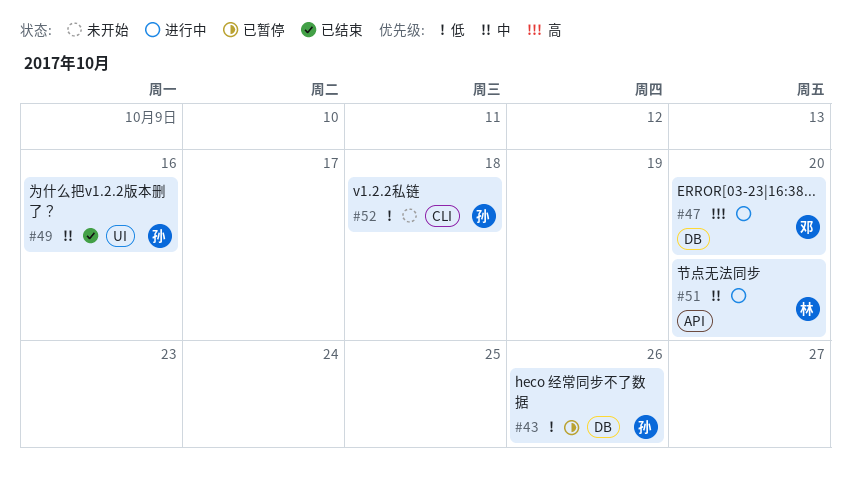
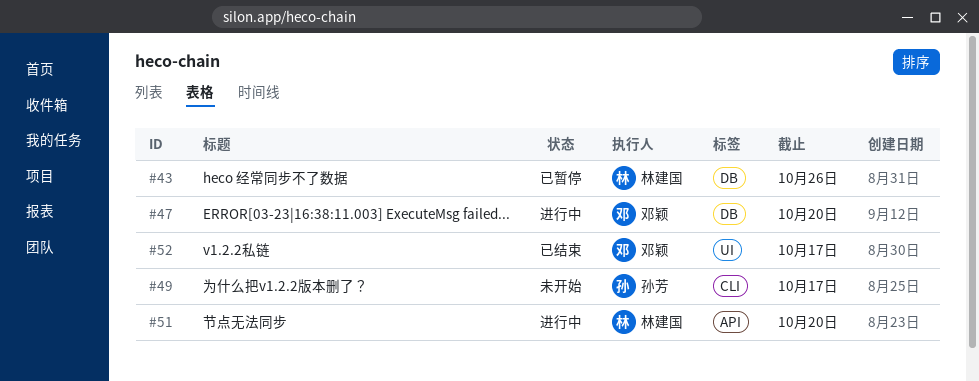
#43, owner: 孙芳 -> 林建国
#49, status: 已结束 -> 未开始
#49, label: UI -> CLI
#49, due: Oct 16 -> Oct 17
#52, status: 未开始 -> 已结束
#52, owner: 孙芳 -> 邓颖
#52, label: CLI -> UI
#52, due: Oct 18 -> Oct 17

